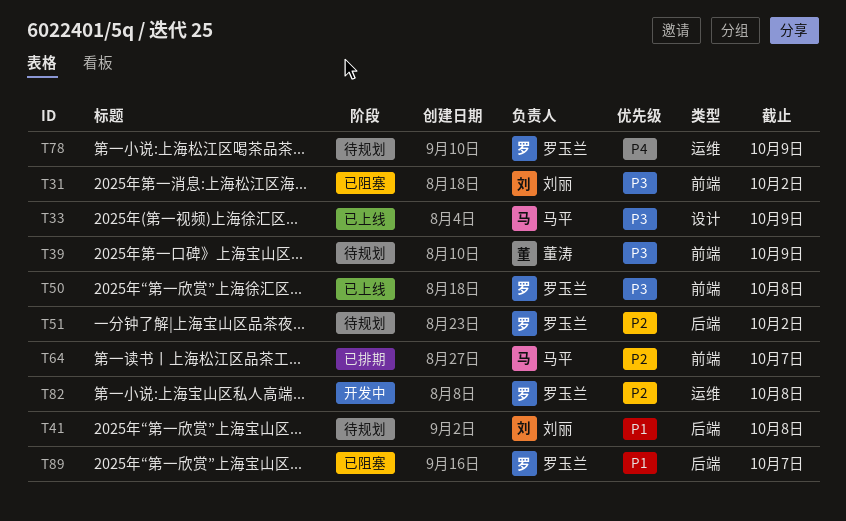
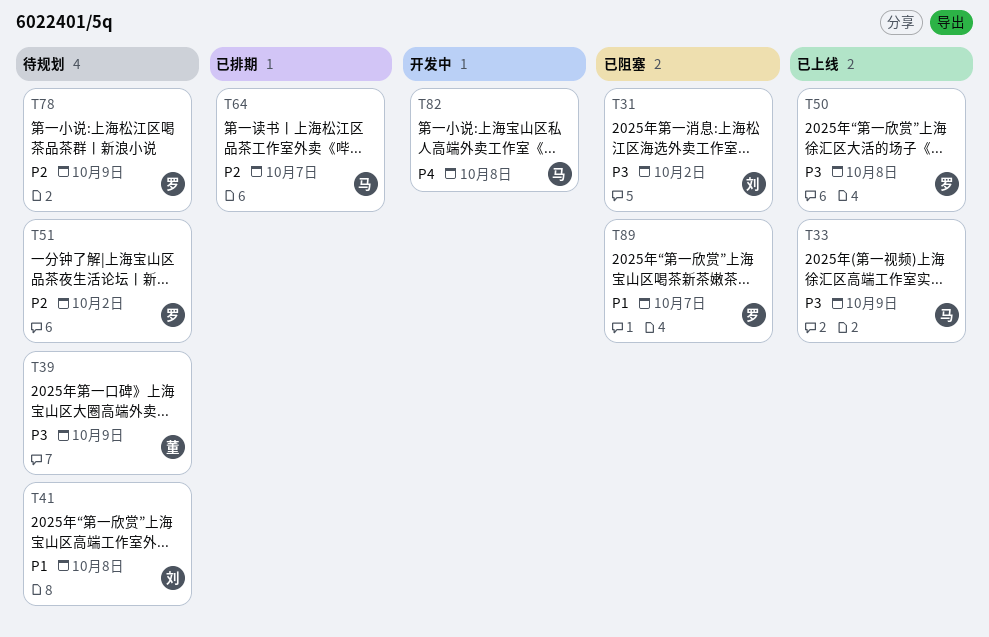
T78, priority: P4 -> P2
T82, owner: 罗玉兰 -> 马平
T82, priority: P2 -> P4

